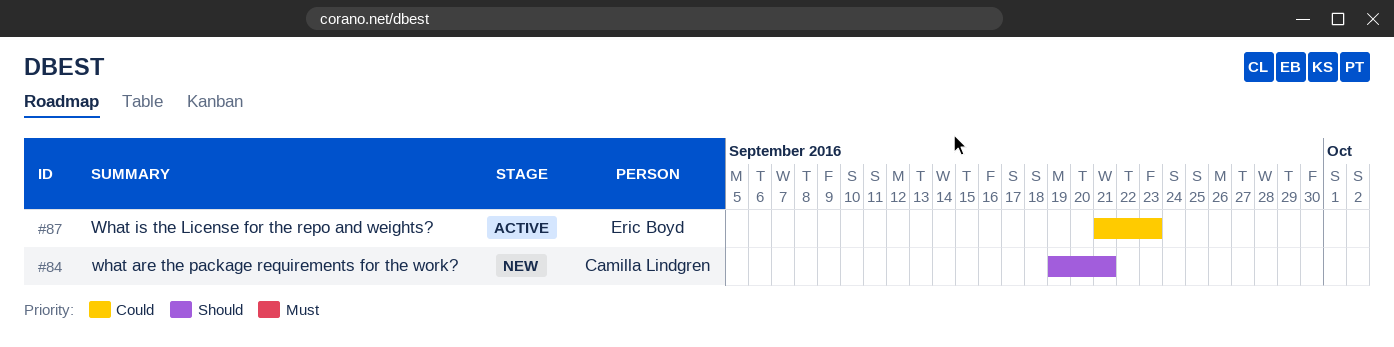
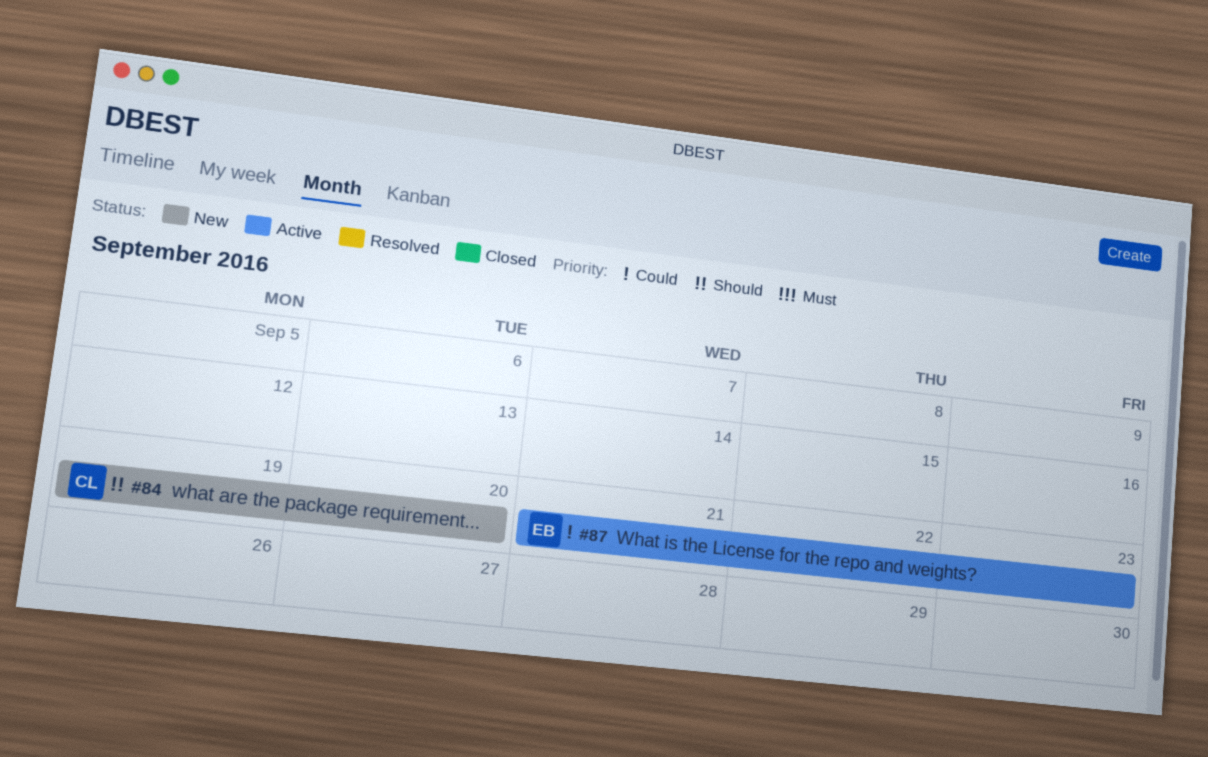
#84, due: Sep 21 -> Sep 20

